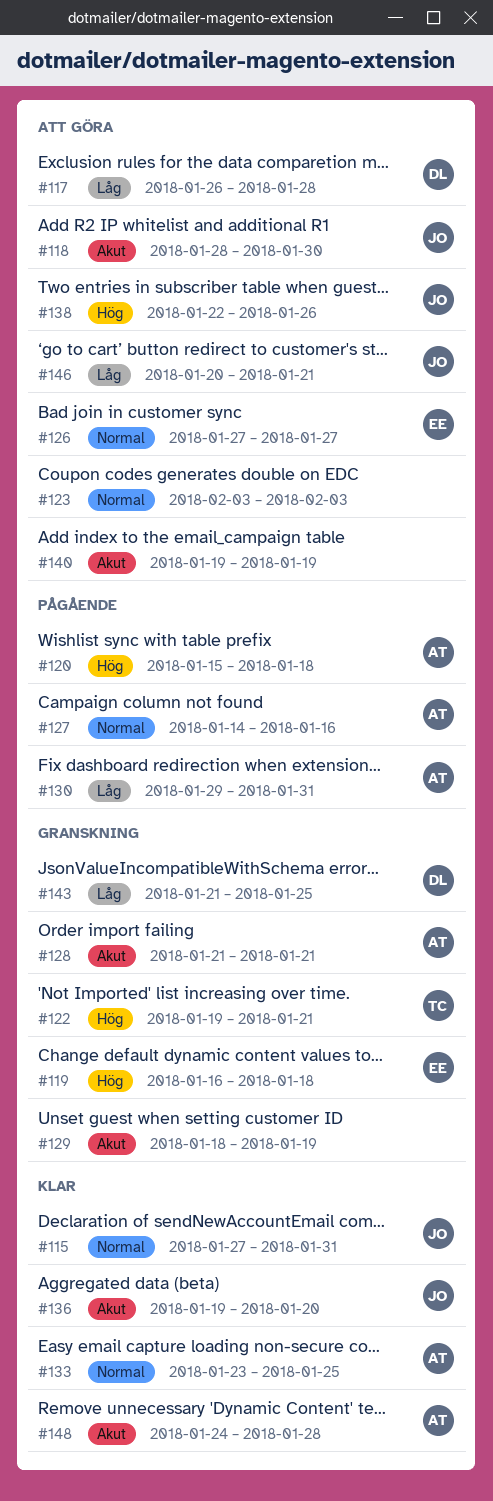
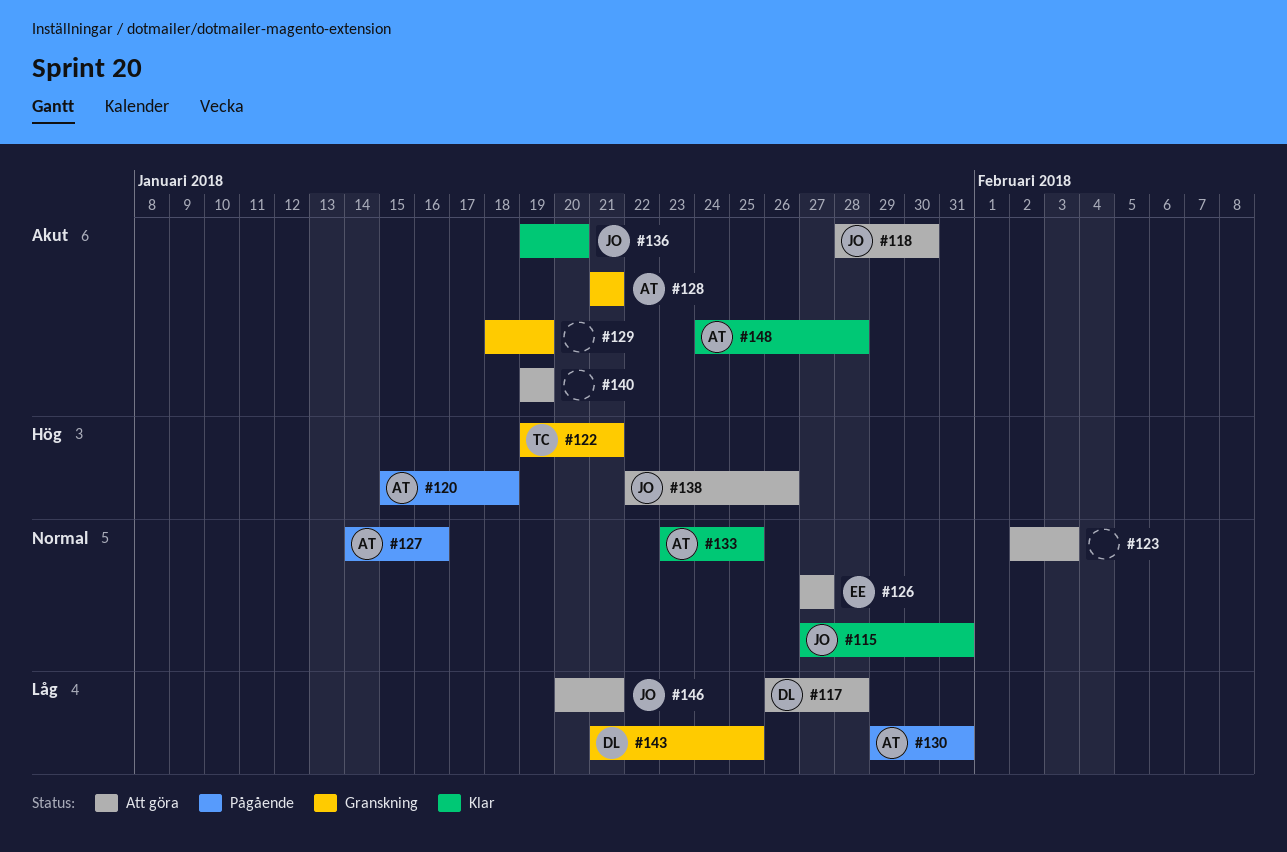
#119: present -> none
#123, start: Feb 3 -> Feb 2

